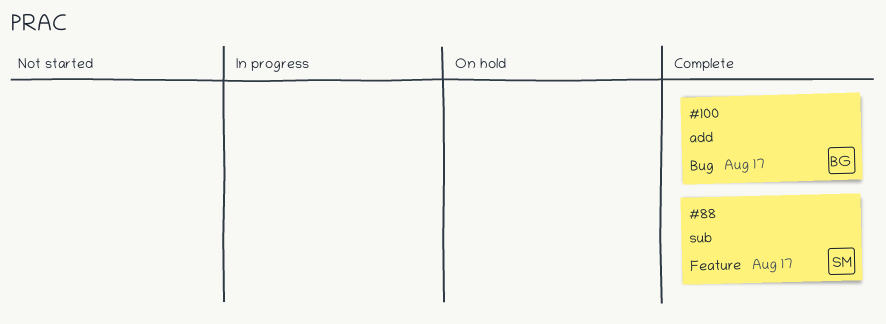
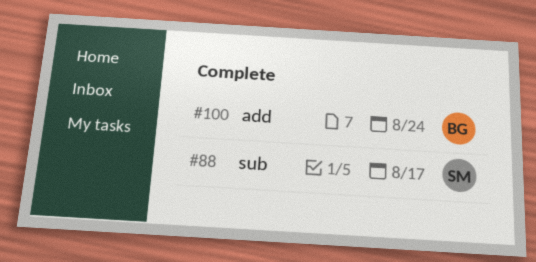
#100, due: Aug 17 -> Aug 24

